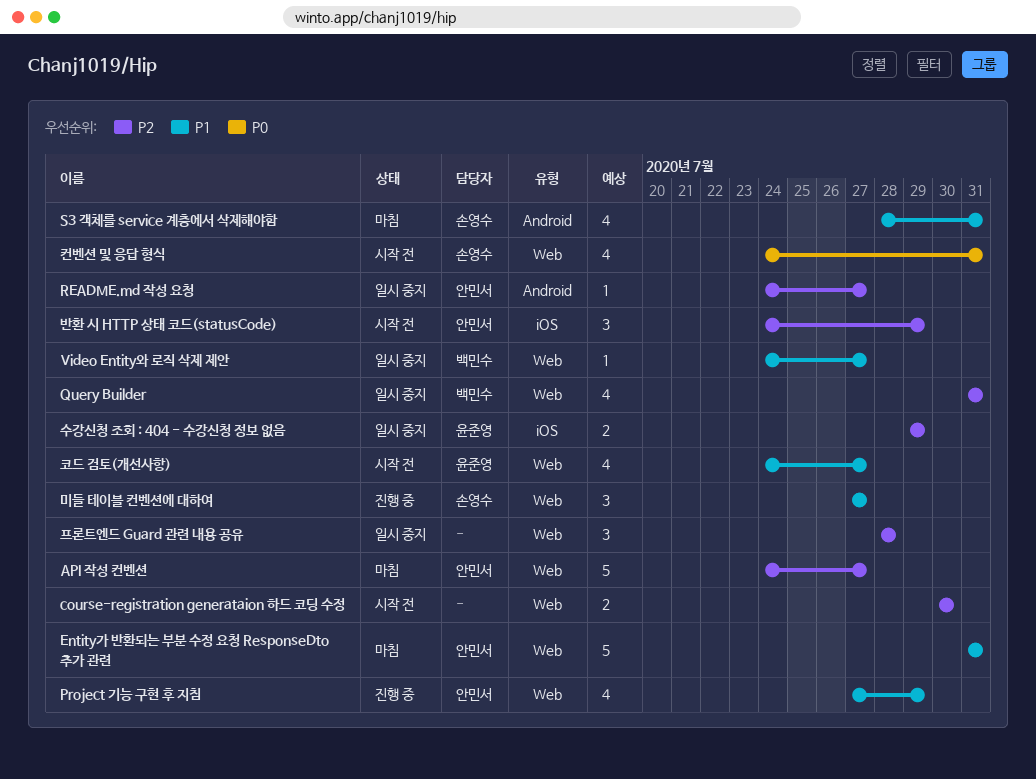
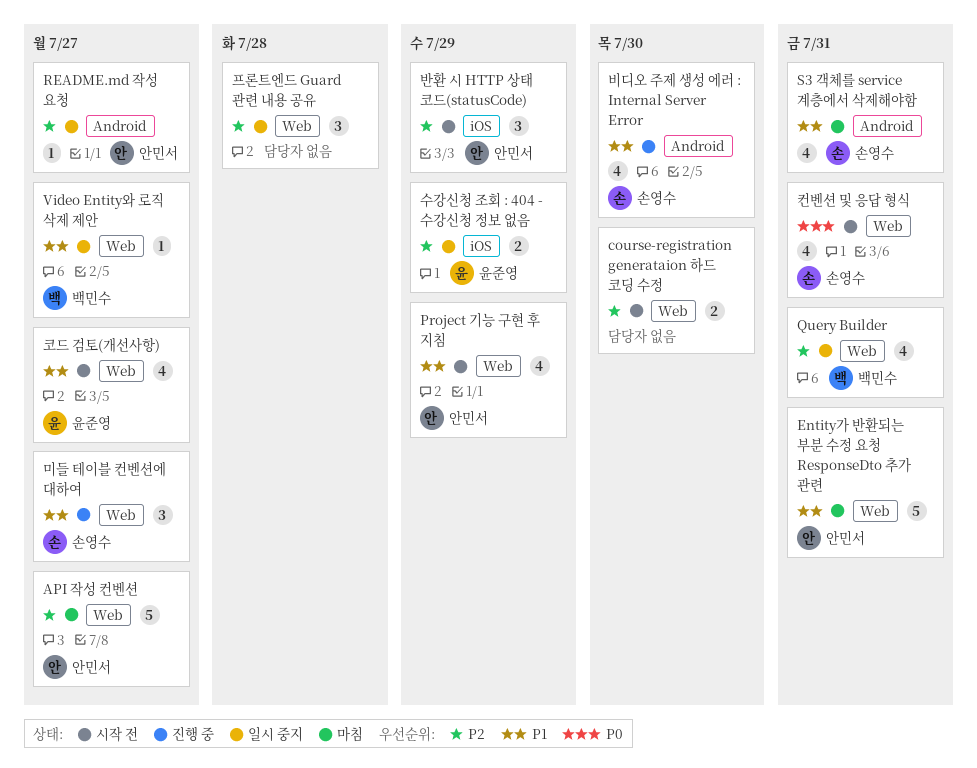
Project 기능 구현 후 지침, status: 진행 중 -> 시작 전
비디오 주제 생성 에러 : Internal Server Error: none -> present

